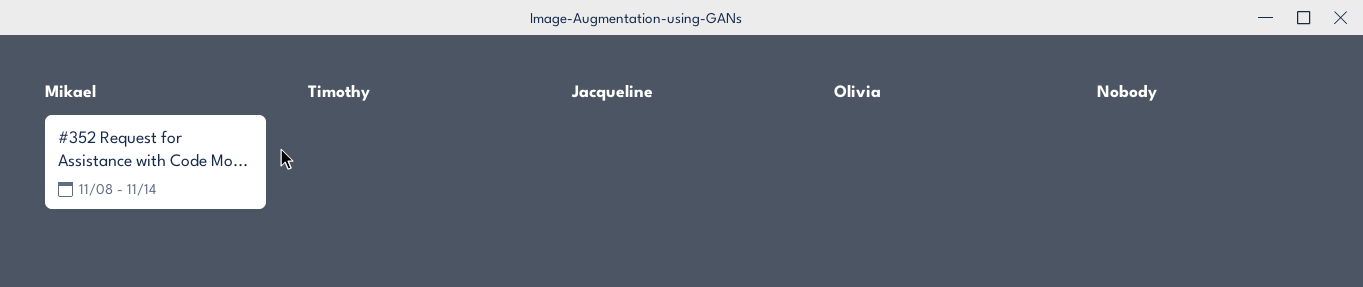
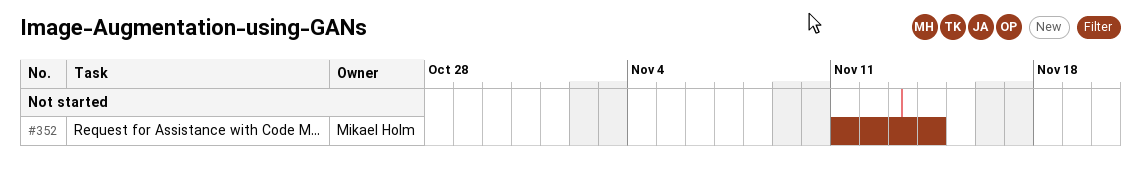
#352, start: Nov 8 -> Nov 11

